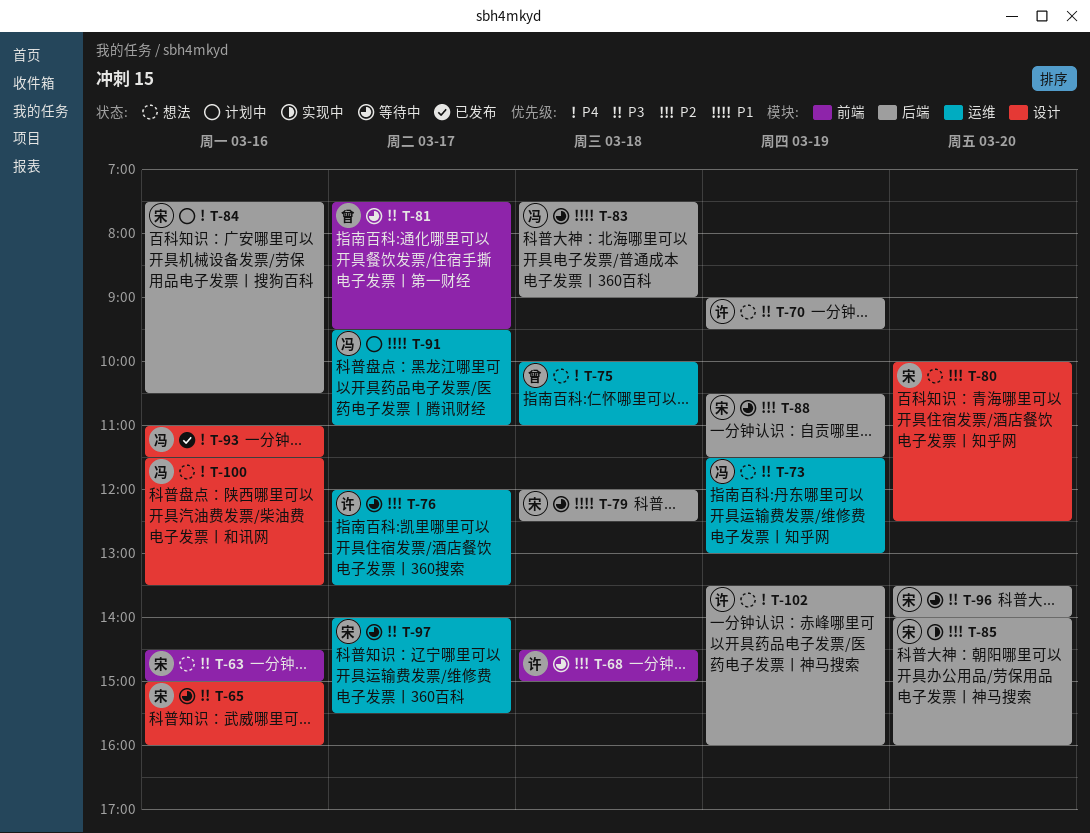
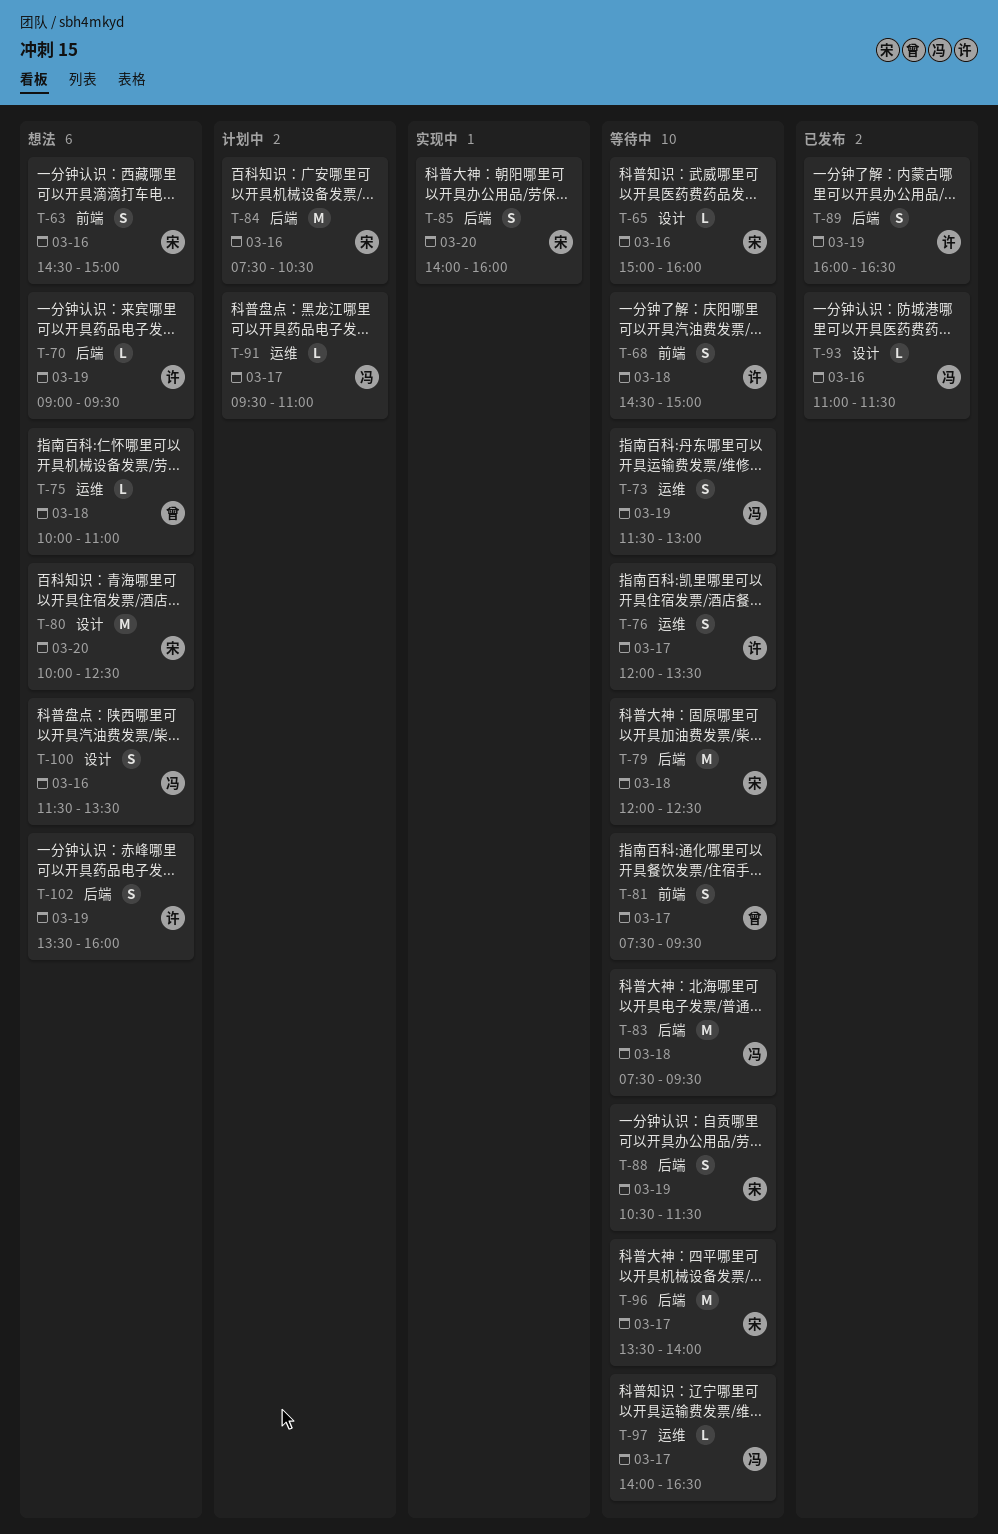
T-73, status: 想法 -> 等待中
T-83, ends: 09:00 -> 09:30
T-89: none -> present
T-96, day: Mar 20 -> Mar 17
T-97, owner: 宋 -> 冯
T-97, ends: 15:30 -> 16:30

